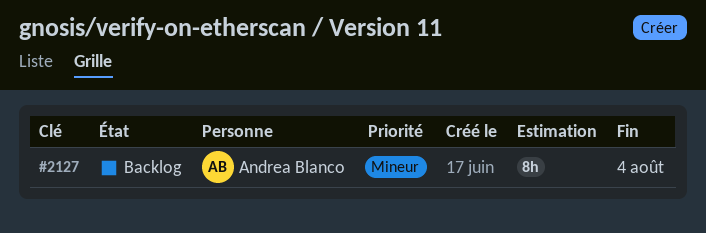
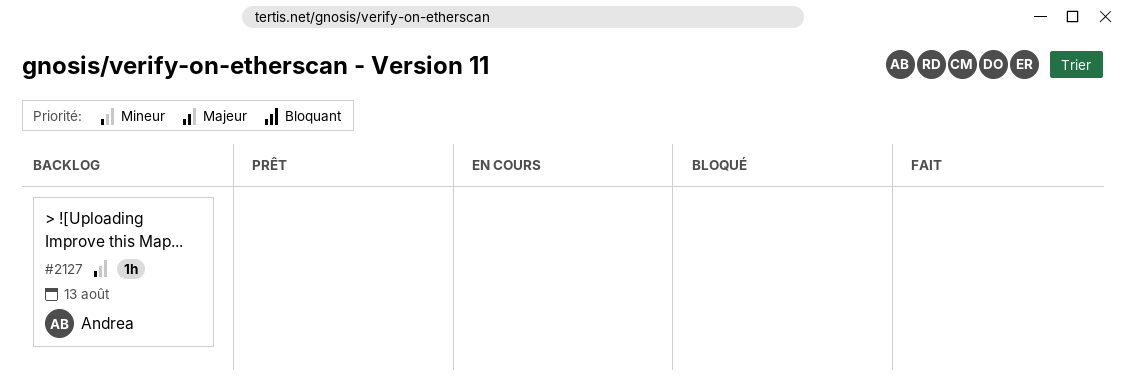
#2127, estimate: 8h -> 1h
#2127, due: Aug 4 -> Aug 13

